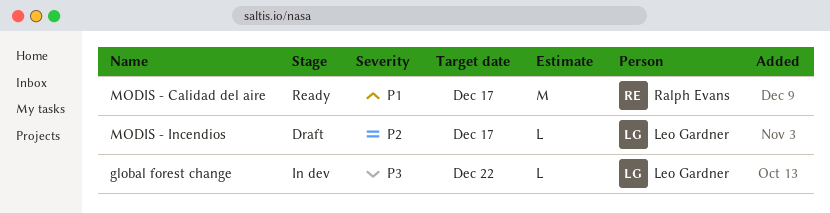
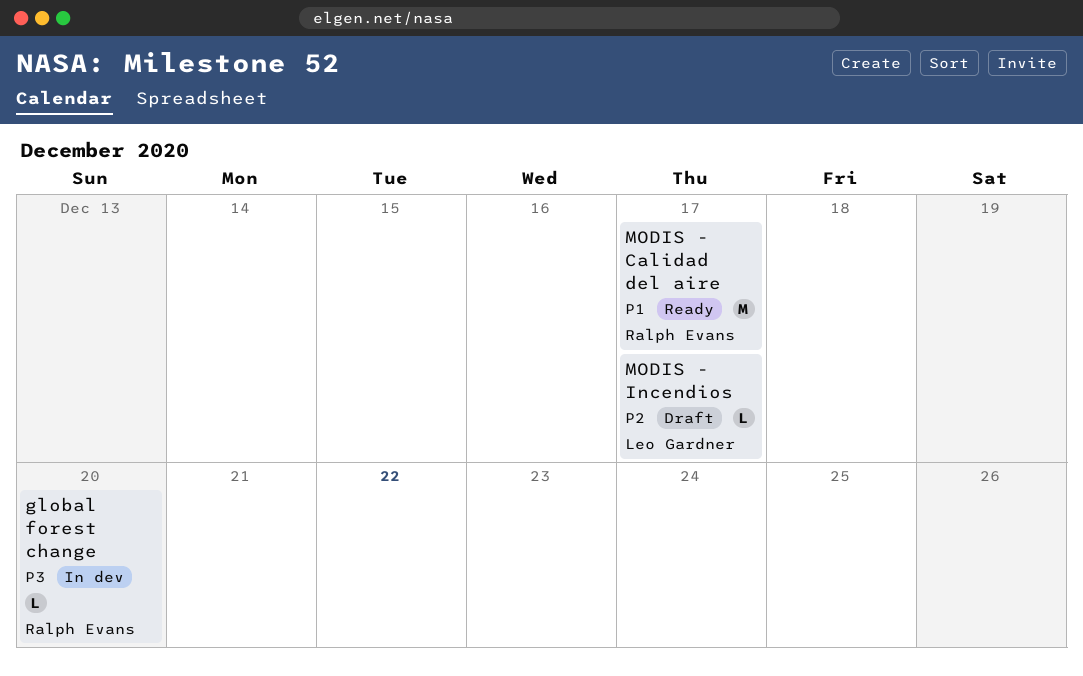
global forest change, owner: Leo Gardner -> Ralph Evans
global forest change, due: Dec 22 -> Dec 20

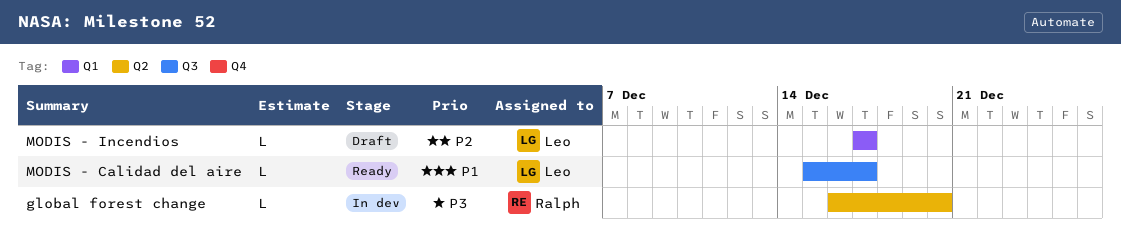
MODIS - Calidad del aire, owner: Ralph Evans -> Leo Gardner
MODIS - Calidad del aire, estimate: M -> L

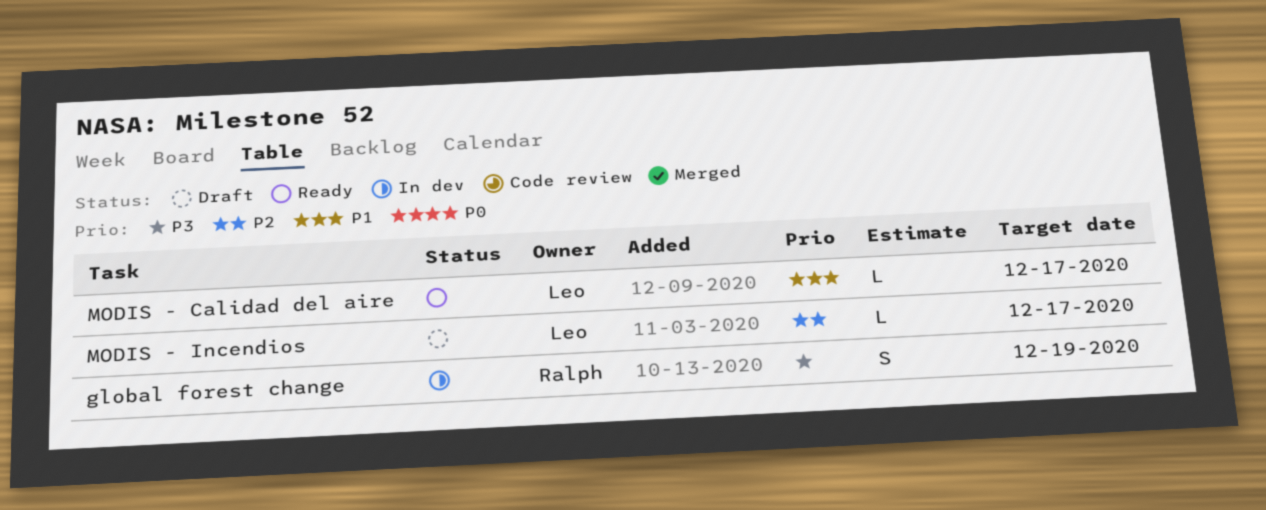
global forest change, estimate: L -> S
global forest change, due: Dec 20 -> Dec 19

